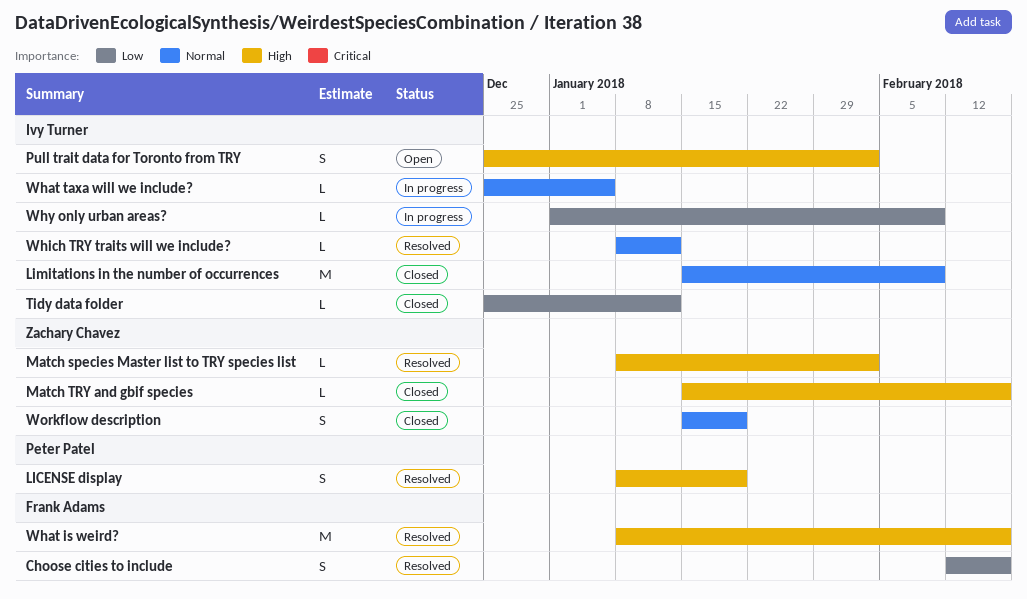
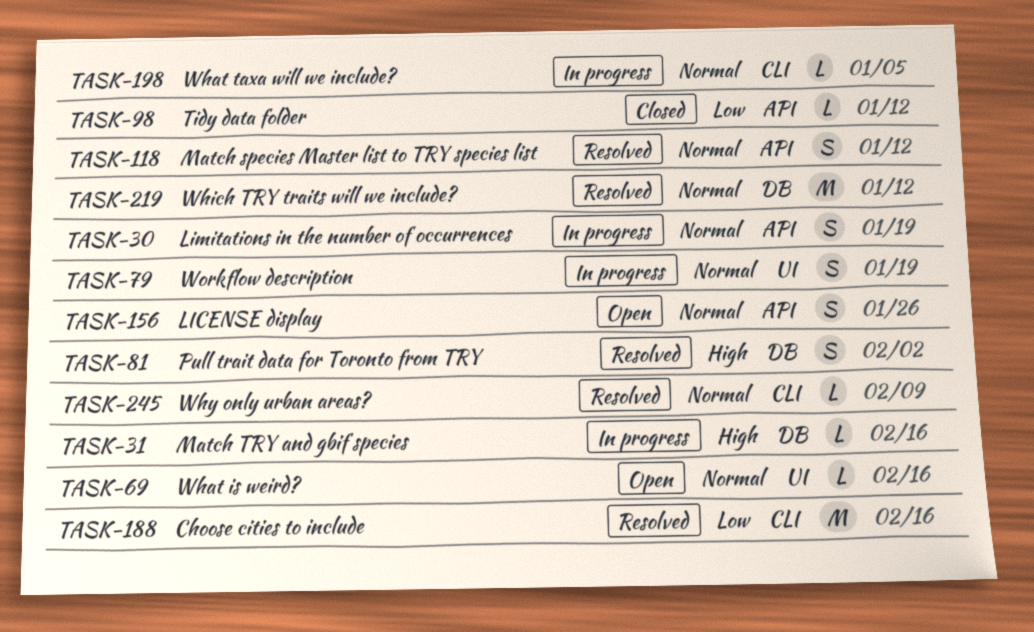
Choose cities to include, estimate: S -> M
LICENSE display, status: Resolved -> Open
LICENSE display, priority: High -> Normal
LICENSE display, due: Jan 19 -> Jan 26
Limitations in the number of occurrences, status: Closed -> In progress
Limitations in the number of occurrences, estimate: M -> S
Limitations in the number of occurrences, due: Feb 9 -> Jan 19
Match species Master list to TRY species list, priority: High -> Normal
Match species Master list to TRY species list, estimate: L -> S
Match species Master list to TRY species list, due: Feb 2 -> Jan 12
Match TRY and gbif species, status: Closed -> In progress
Pull trait data for Toronto from TRY, status: Open -> Resolved
What is weird?, status: Resolved -> Open
What is weird?, priority: High -> Normal
What is weird?, estimate: M -> L
Which TRY traits will we include?, estimate: L -> M
Why only urban areas?, status: In progress -> Resolved
Why only urban areas?, priority: Low -> Normal
Workflow description, status: Closed -> In progress

